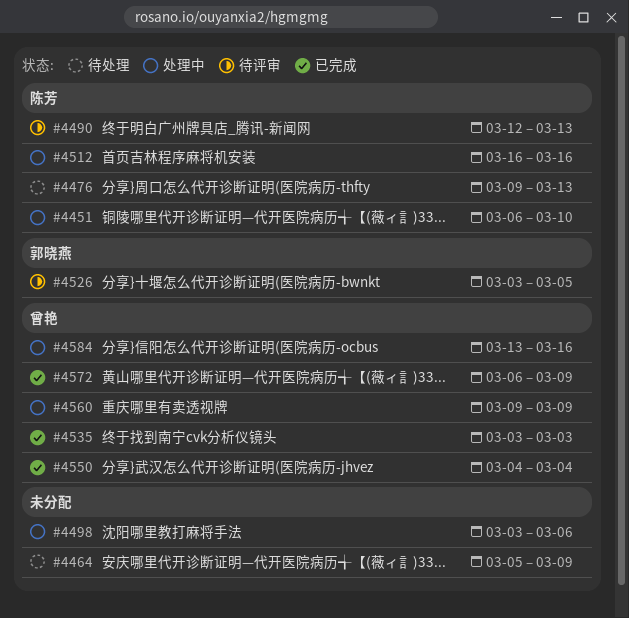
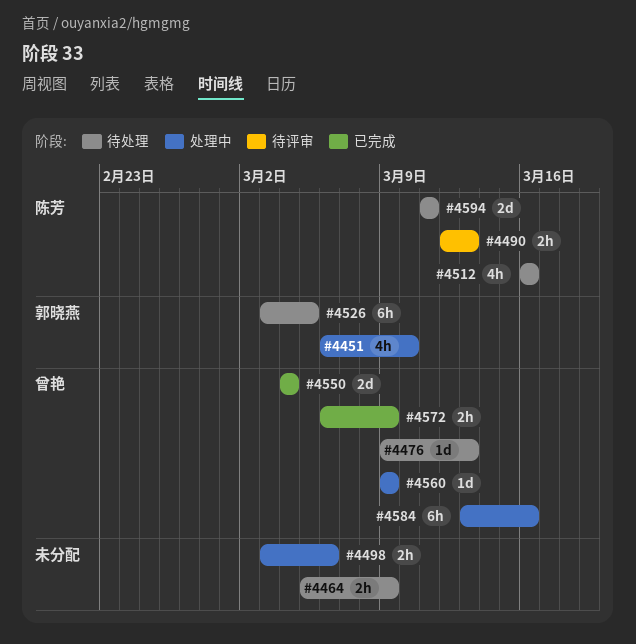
#4451, owner: 陈芳 -> 郭晓燕
#4476, owner: 陈芳 -> 曾艳
#4512, status: 处理中 -> 待处理
#4526, status: 待评审 -> 待处理
#4535: present -> none
#4594: none -> present

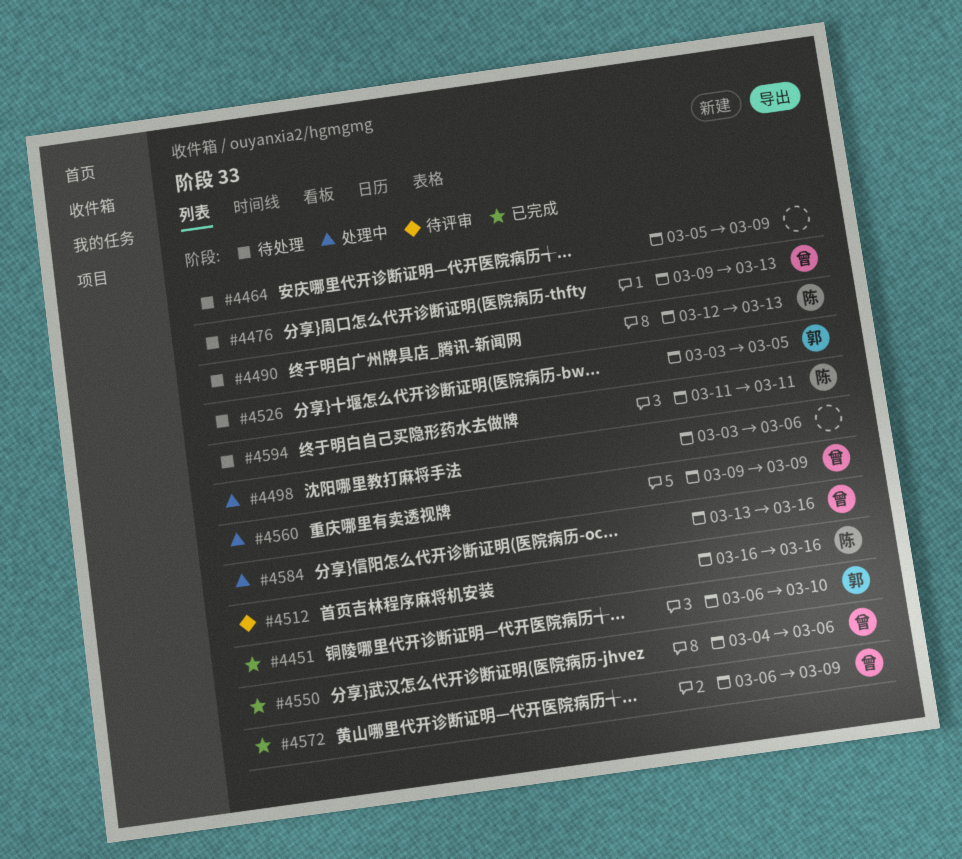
#4451, status: 处理中 -> 已完成
#4490, status: 待评审 -> 待处理
#4512, status: 待处理 -> 待评审
#4550, due: Mar 4 -> Mar 6

